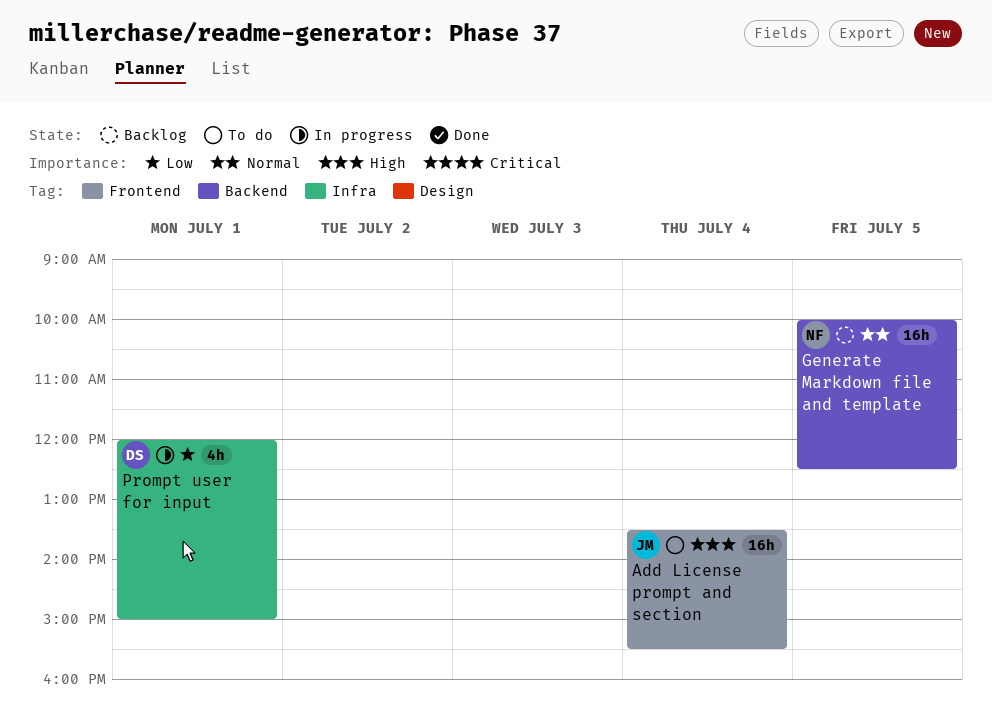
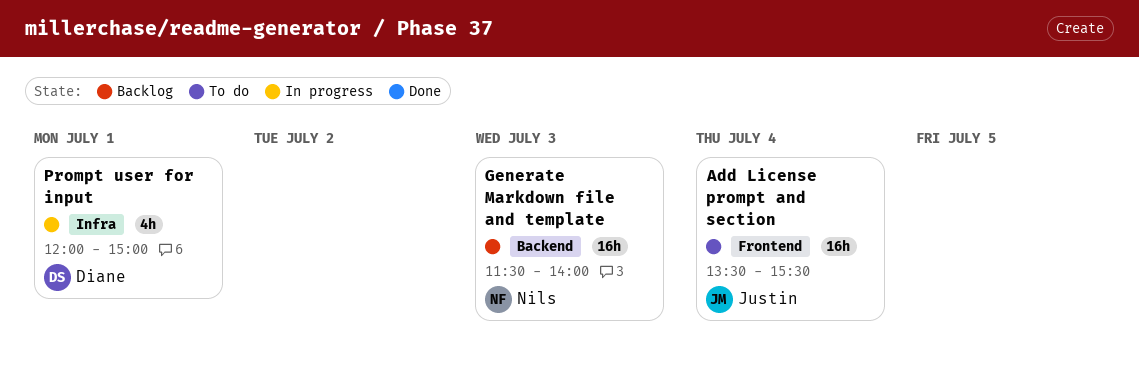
Generate Markdown file and template, day: Jul 5 -> Jul 3
Generate Markdown file and template, begins: 10:00 -> 11:30
Generate Markdown file and template, ends: 12:30 -> 14:00

